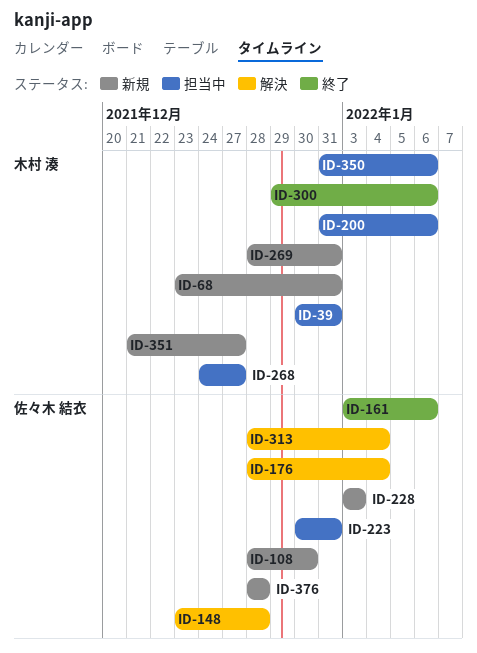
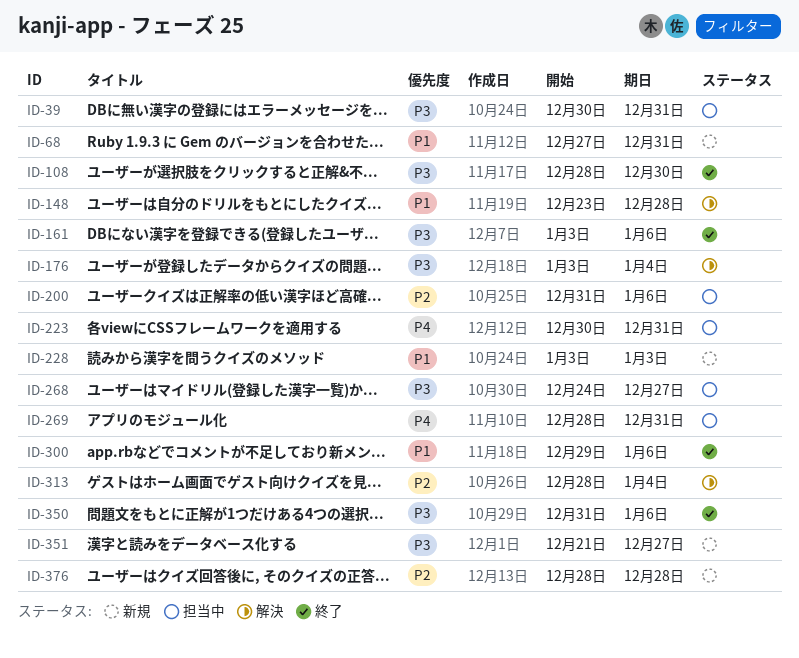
ID-68, start: Dec 23 -> Dec 27
ID-108, status: 新規 -> 終了
ID-176, start: Dec 28 -> Jan 3
ID-269, status: 新規 -> 担当中
ID-350, status: 担当中 -> 終了

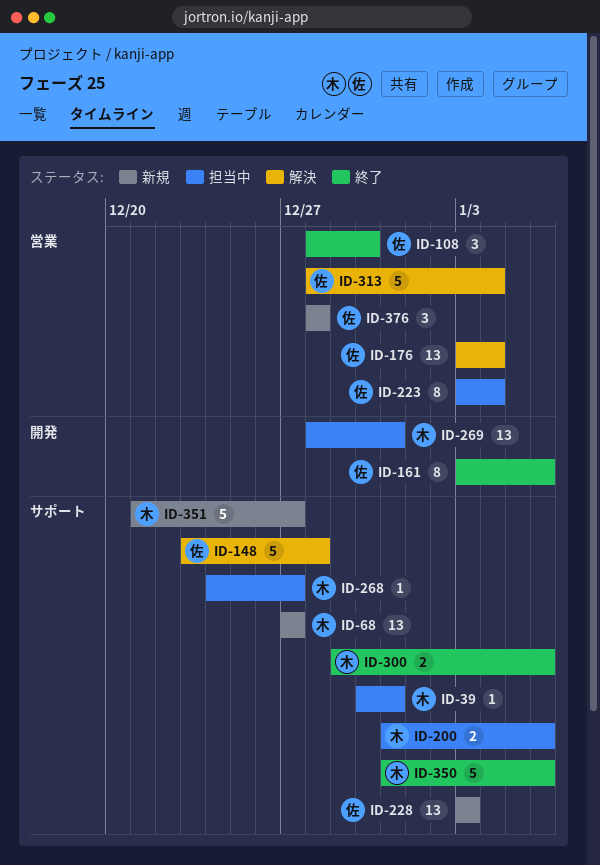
ID-68, due: Dec 31 -> Dec 27
ID-223, start: Dec 30 -> Jan 3
ID-223, due: Dec 31 -> Jan 4

